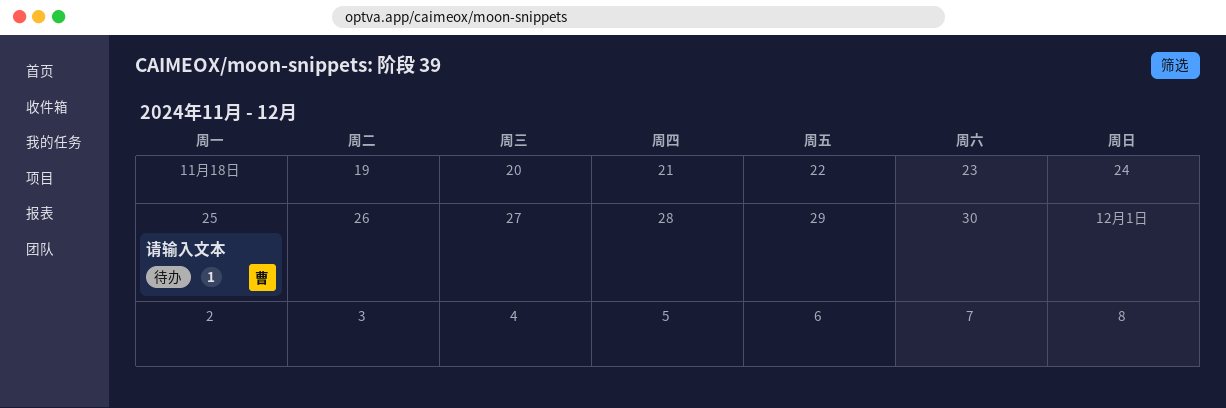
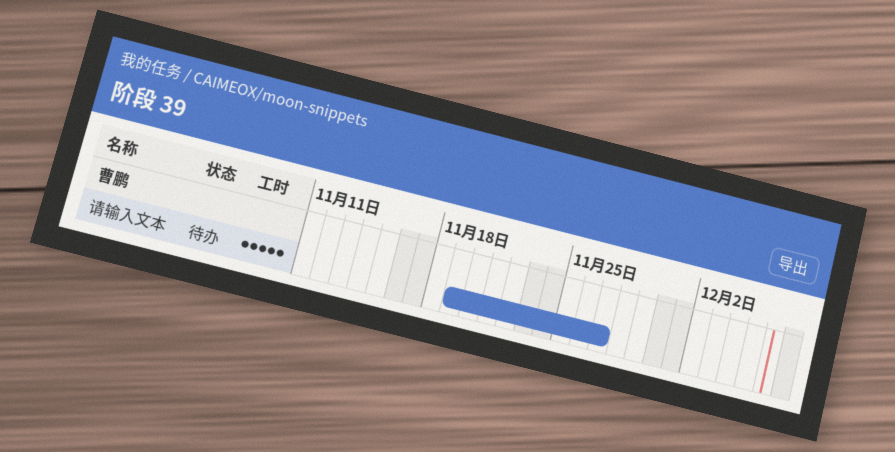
请输入文本, estimate: 1 -> 5
请输入文本, due: Nov 25 -> Nov 27

